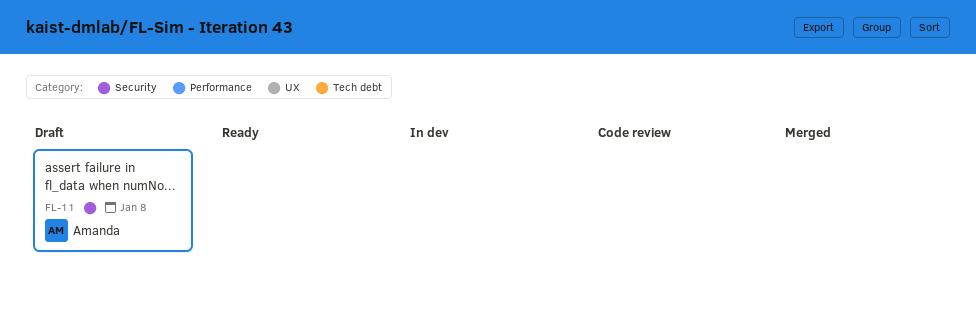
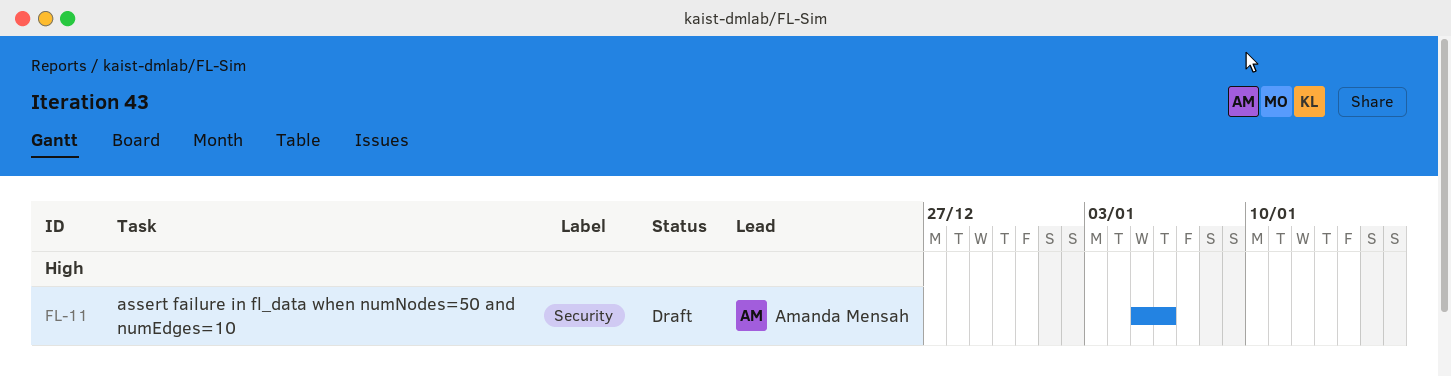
FL-11, due: Jan 8 -> Jan 6

